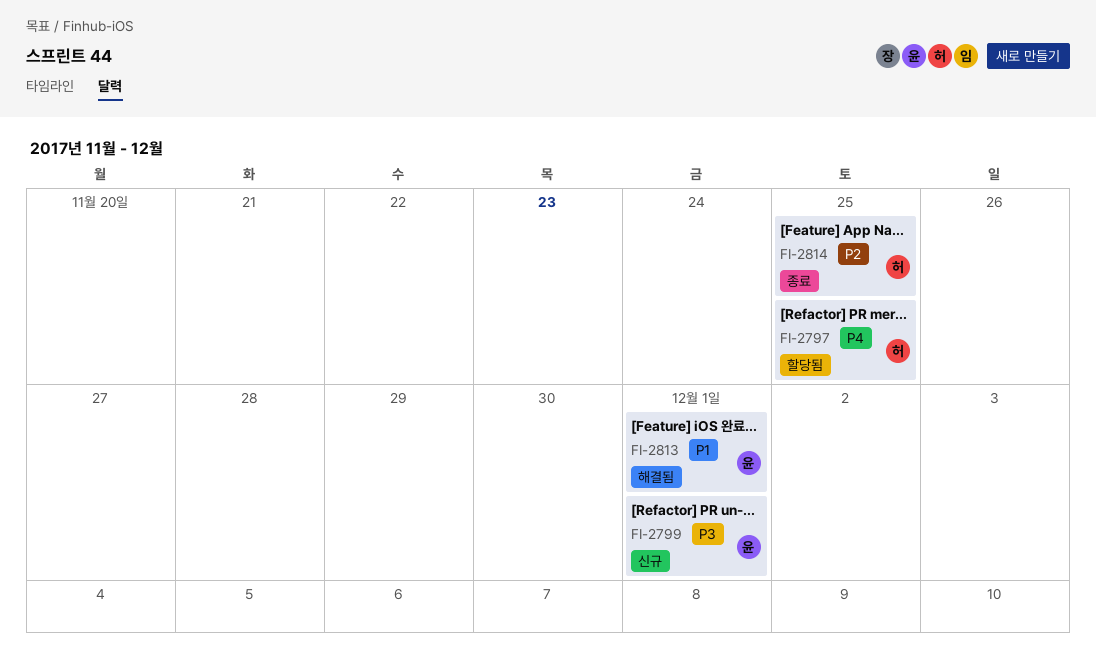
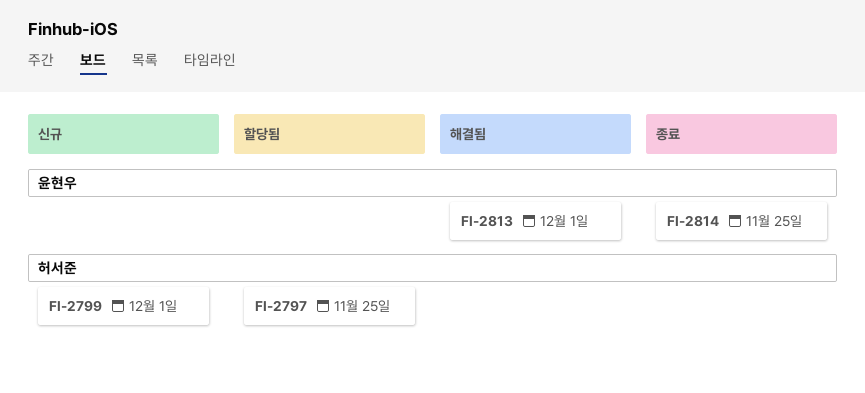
FI-2799, owner: 윤현우 -> 허서준
FI-2814, owner: 허서준 -> 윤현우

